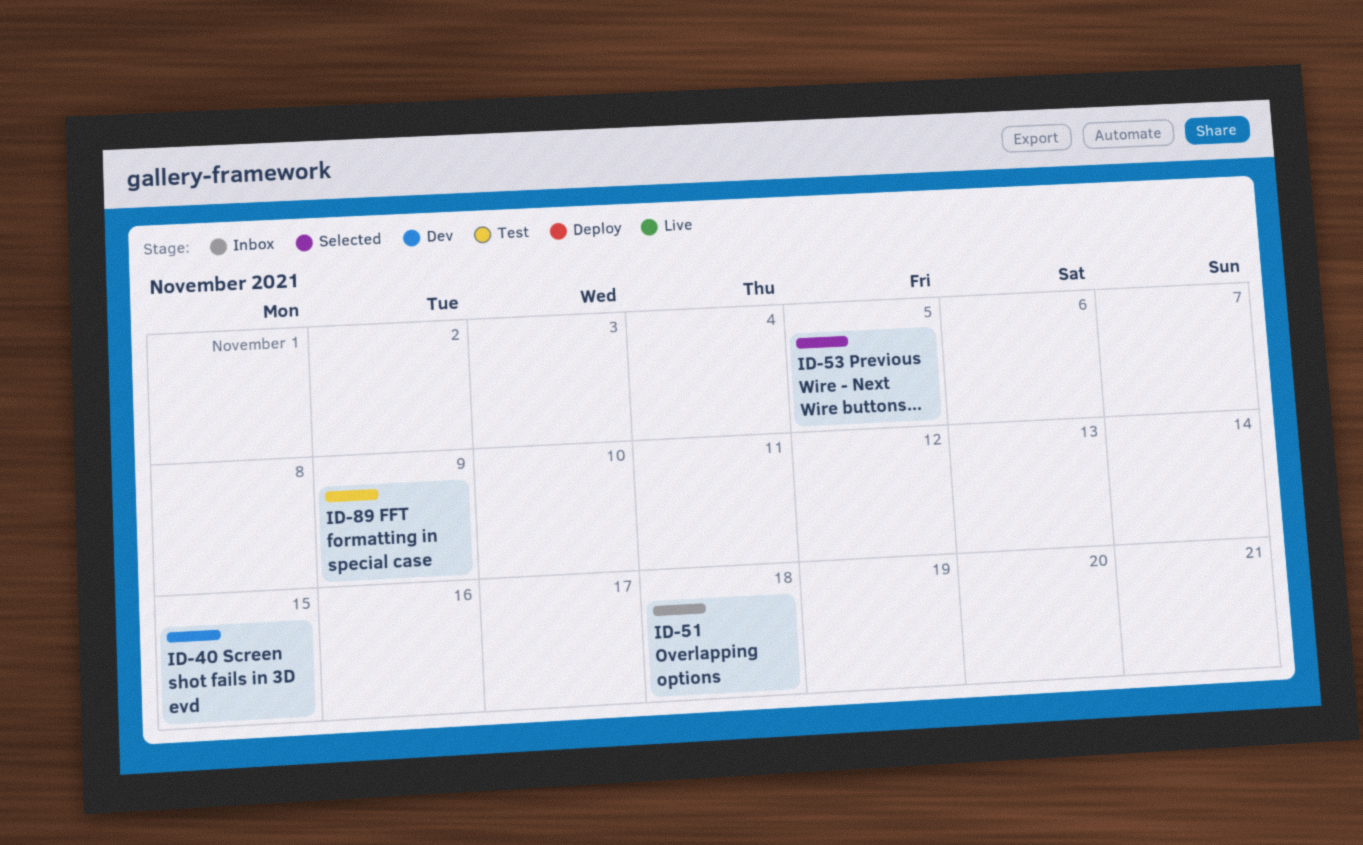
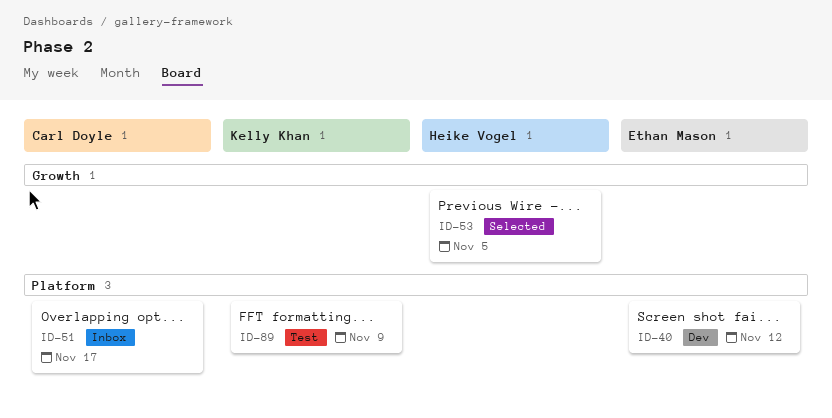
ID-40, due: Nov 15 -> Nov 12
ID-51, due: Nov 18 -> Nov 17

